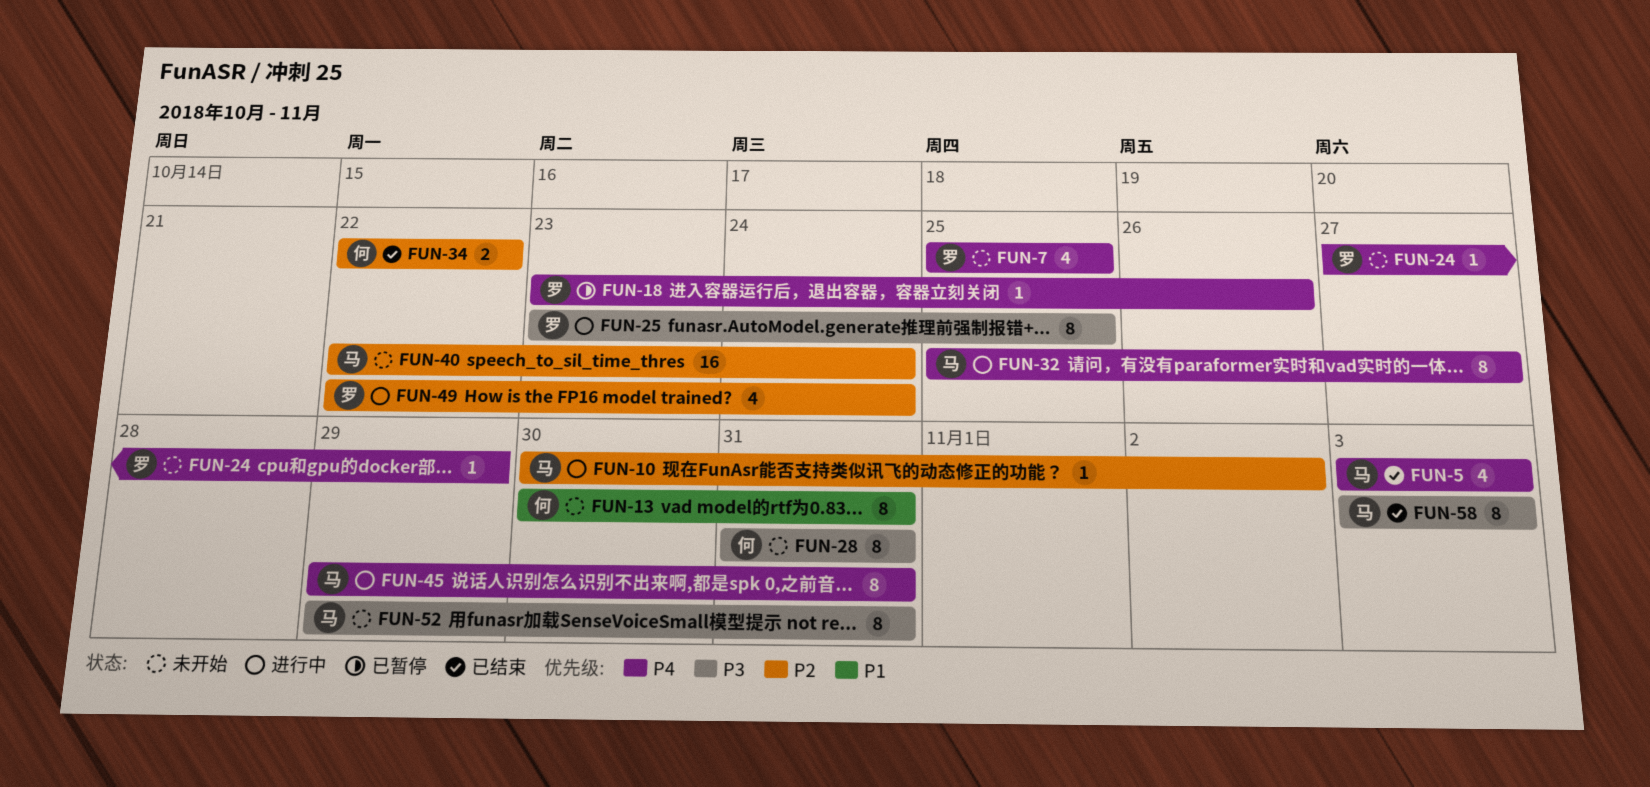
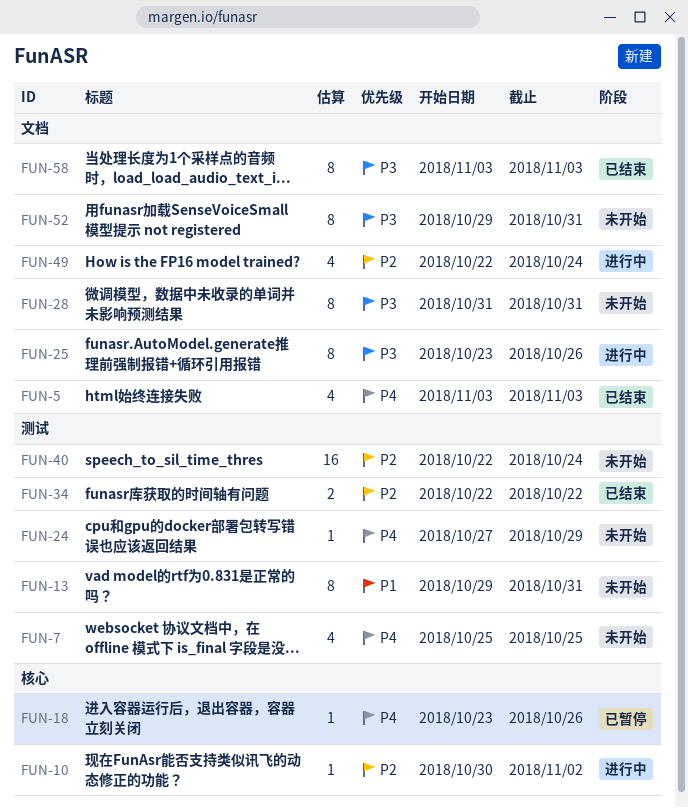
FUN-13, start: Oct 30 -> Oct 29
FUN-25, due: Oct 25 -> Oct 26
FUN-32: present -> none
FUN-45: present -> none

